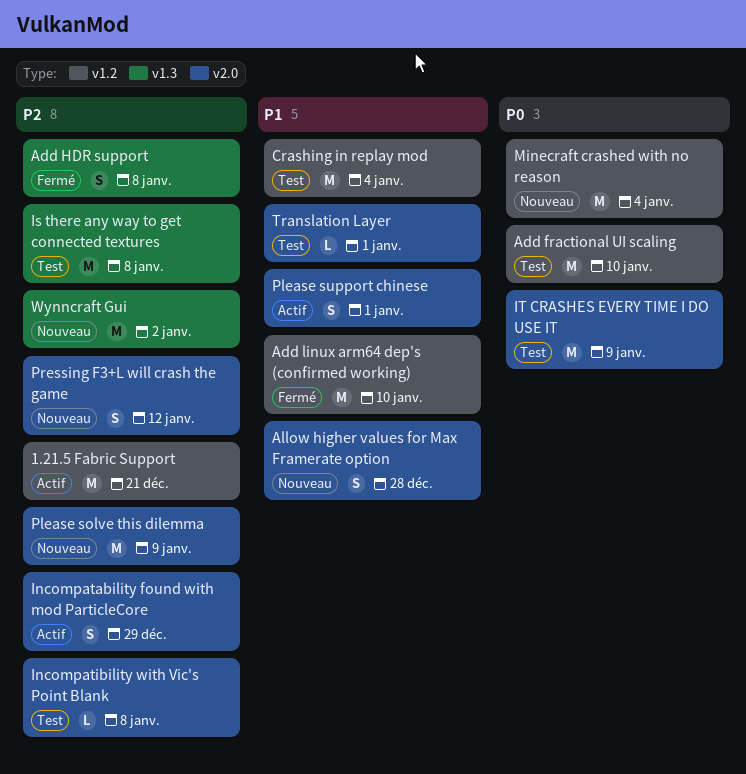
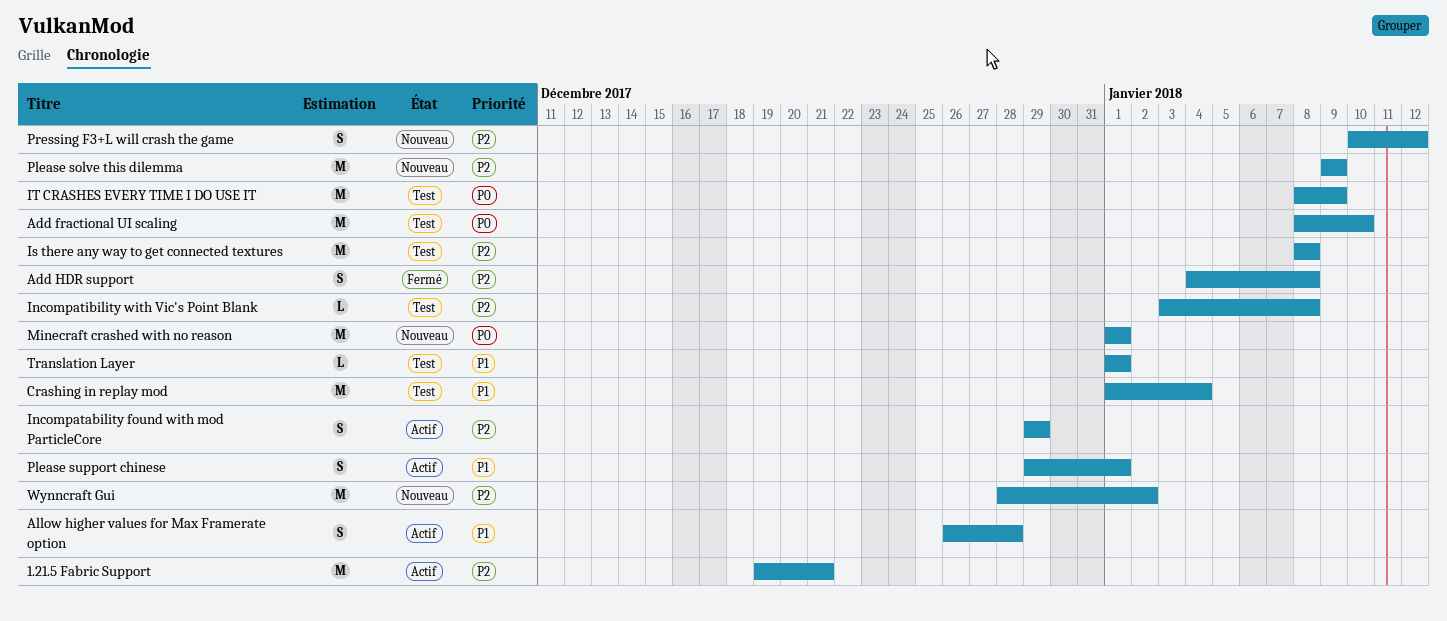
Add linux arm64 dep's (confirmed working): present -> none
Allow higher values for Max Framerate option, status: Nouveau -> Actif
Minecraft crashed with no reason, due: Jan 4 -> Jan 1

